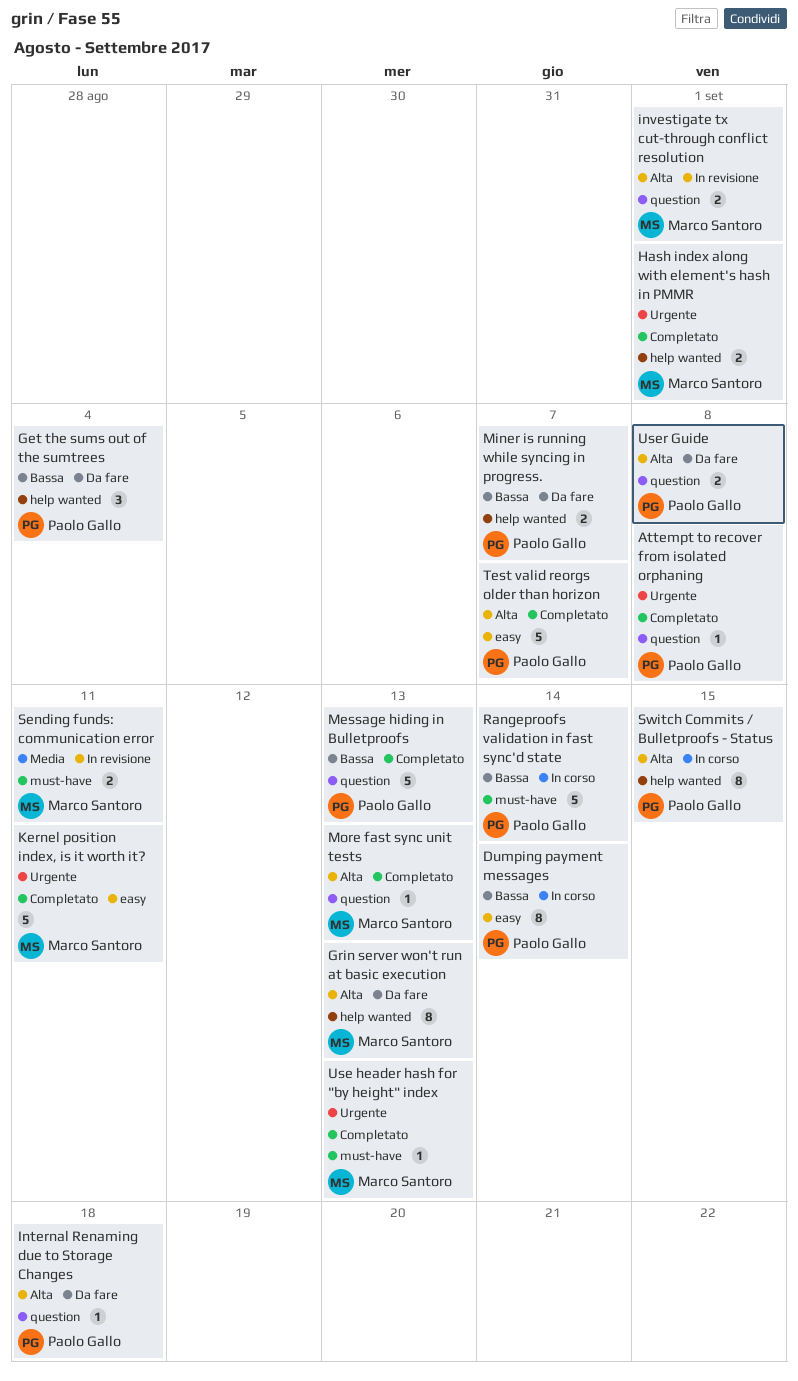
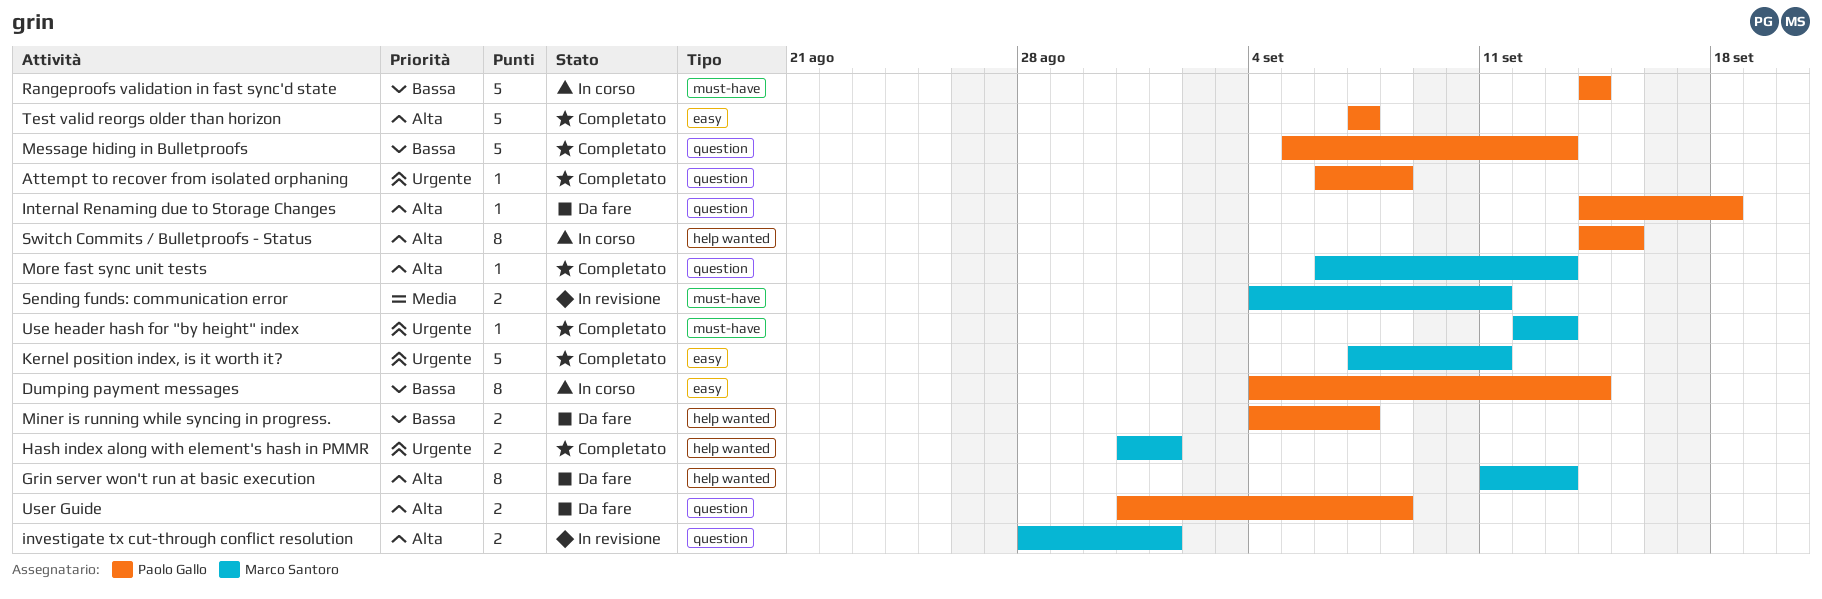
Get the sums out of the sumtrees: present -> none

